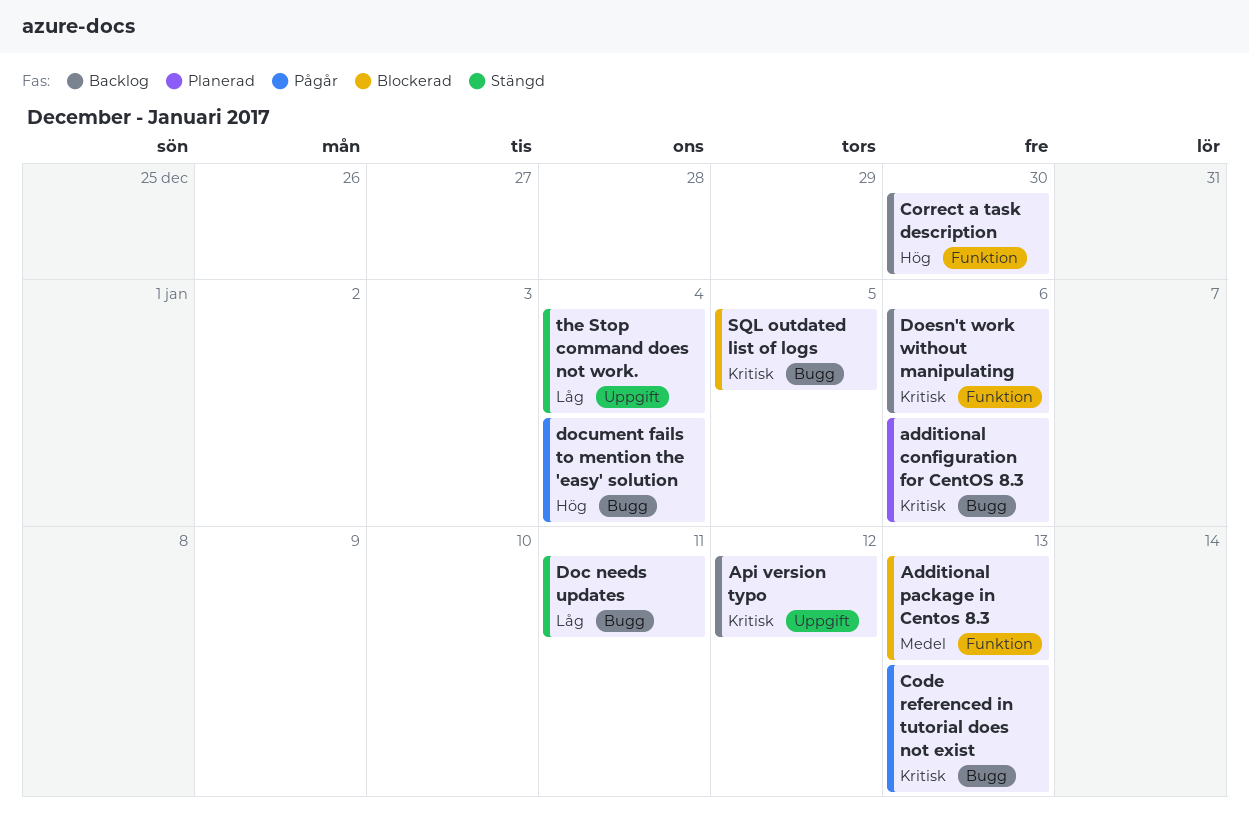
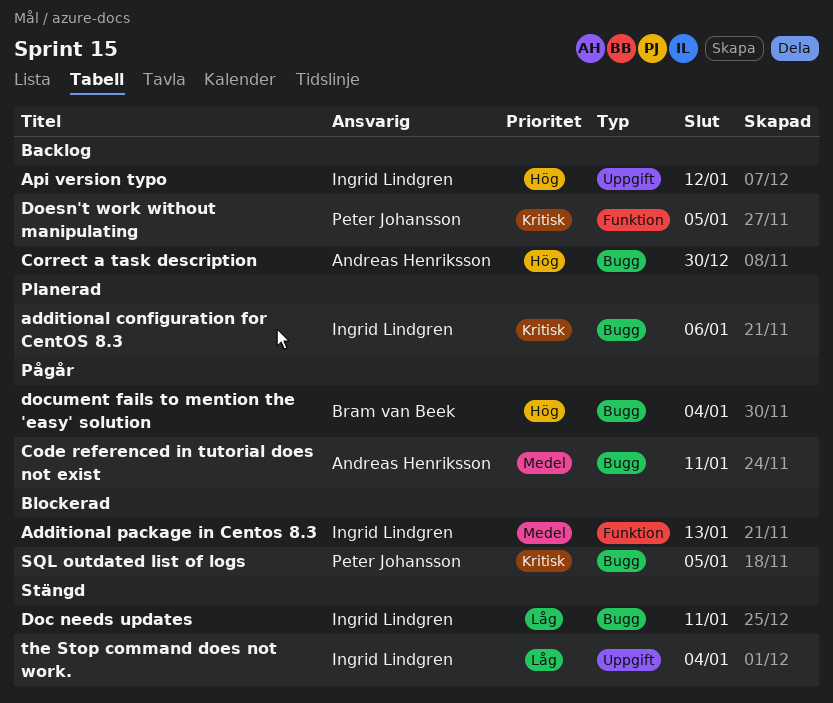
Api version typo, priority: Kritisk -> Hög
Code referenced in tutorial does not exist, priority: Kritisk -> Medel
Code referenced in tutorial does not exist, due: Jan 13 -> Jan 11
Correct a task description, label: Funktion -> Bugg
Doesn't work without manipulating, due: Jan 6 -> Jan 5

